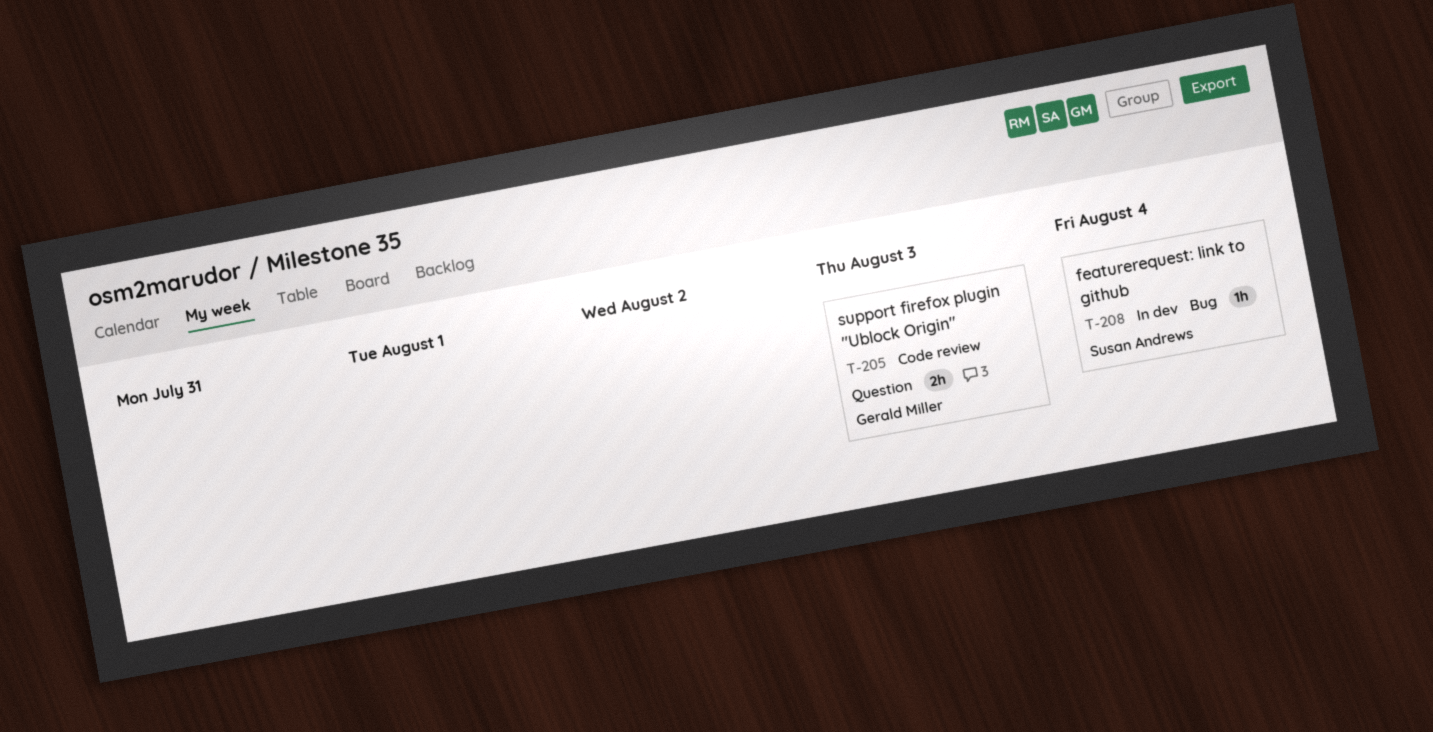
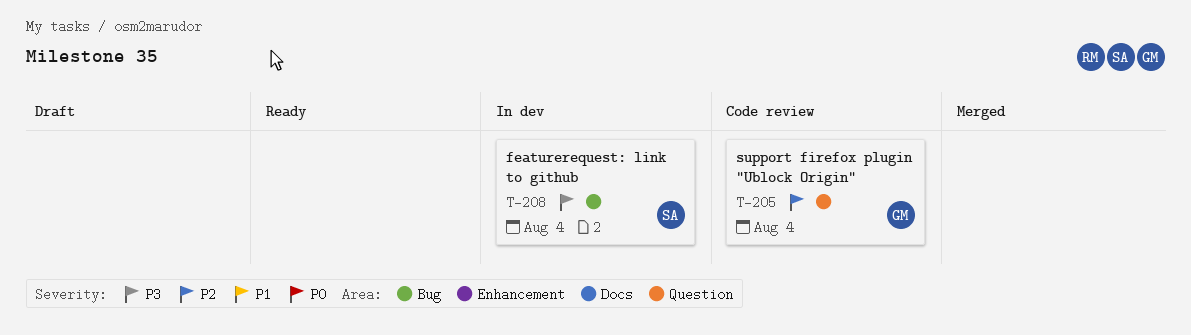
T-205, due: Aug 3 -> Aug 4

